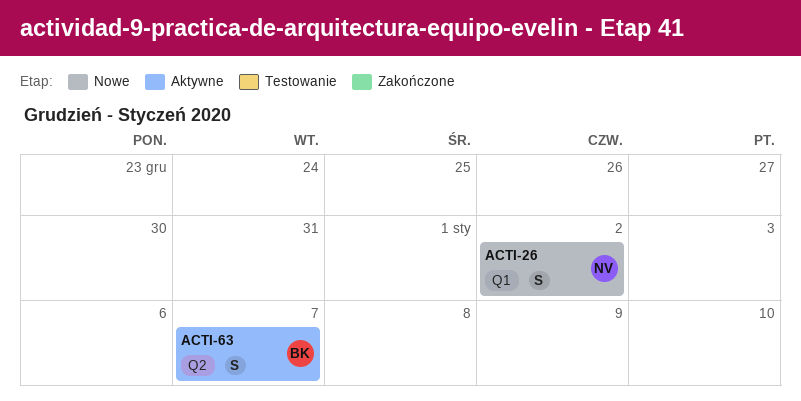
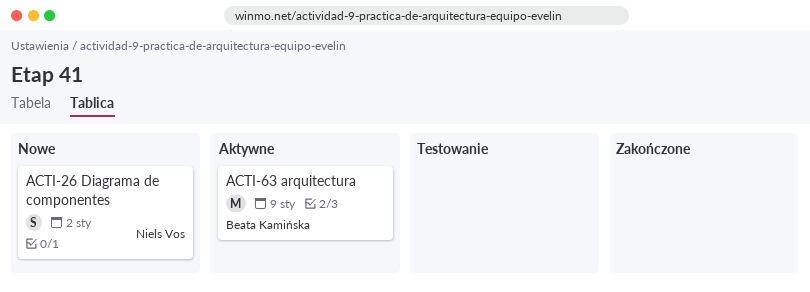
ACTI-63, estimate: S -> M
ACTI-63, due: Jan 7 -> Jan 9

